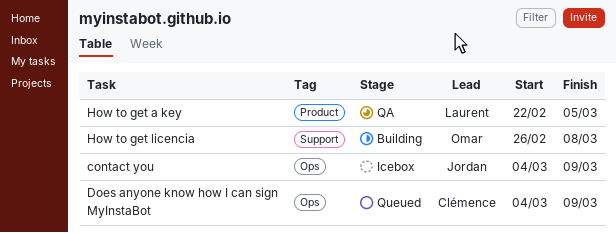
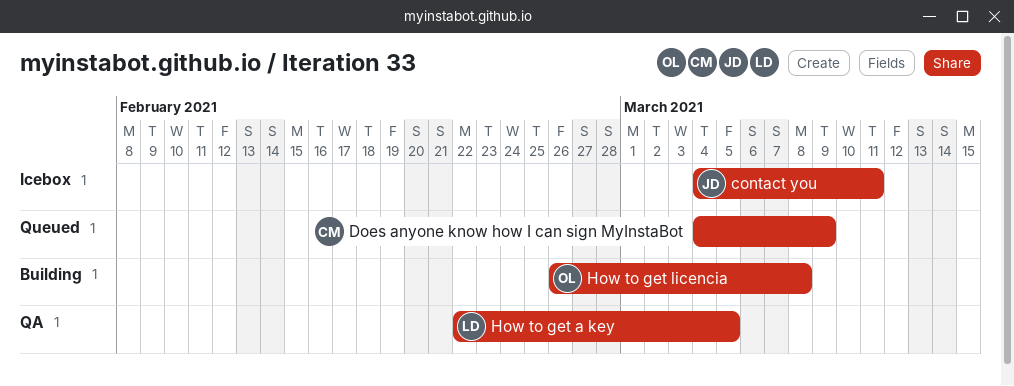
contact you, due: Mar 9 -> Mar 11

